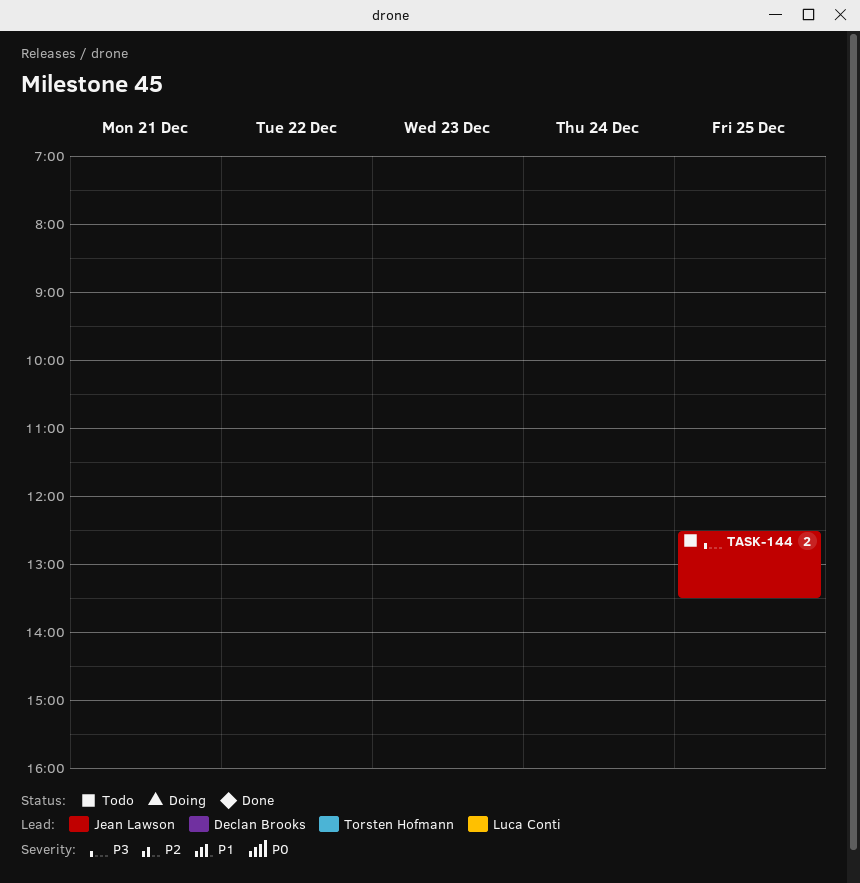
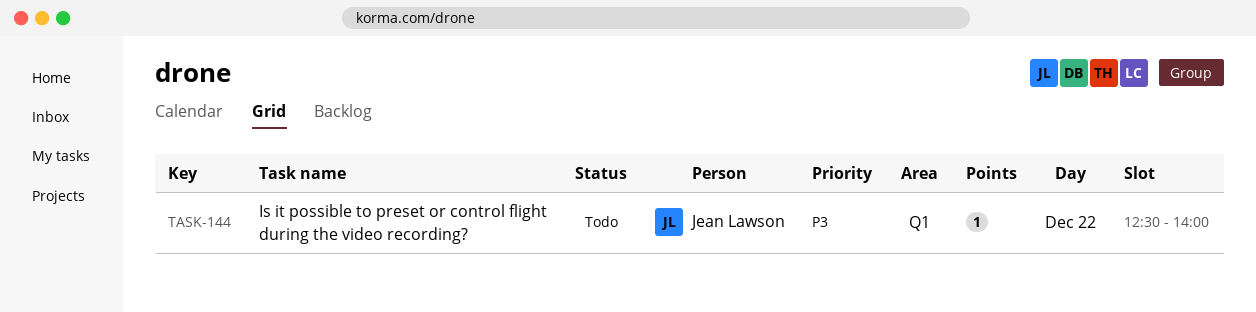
TASK-144, estimate: 2 -> 1
TASK-144, day: Dec 25 -> Dec 22
TASK-144, ends: 13:30 -> 14:00

